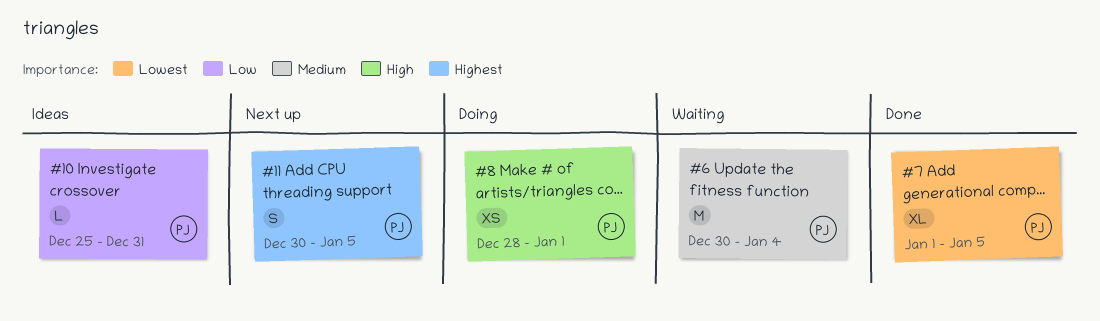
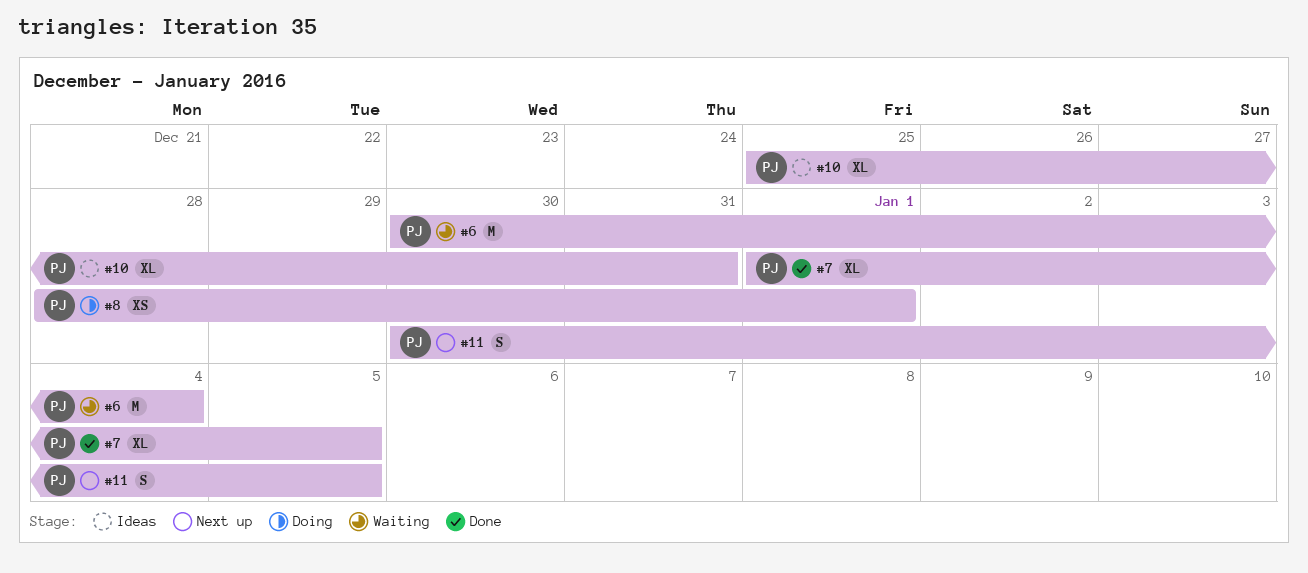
#10, estimate: L -> XL

